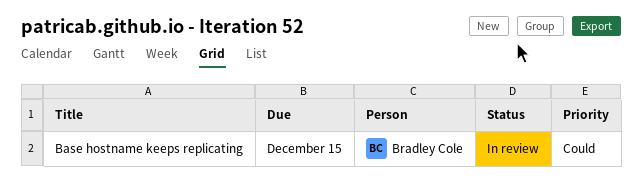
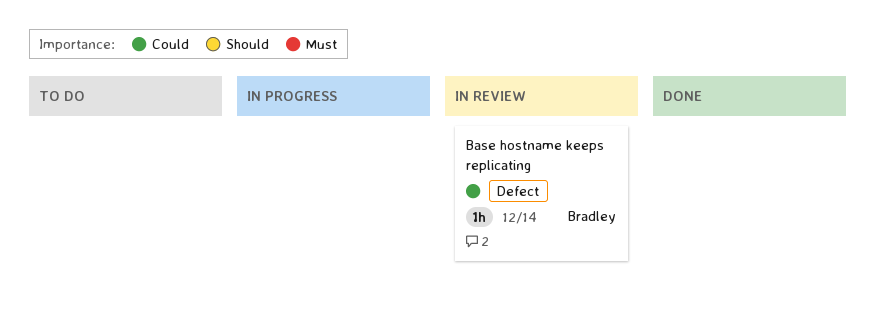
Base hostname keeps replicating, due: Dec 15 -> Dec 14

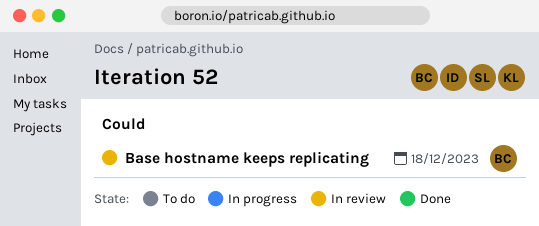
Base hostname keeps replicating, due: Dec 14 -> Dec 18

